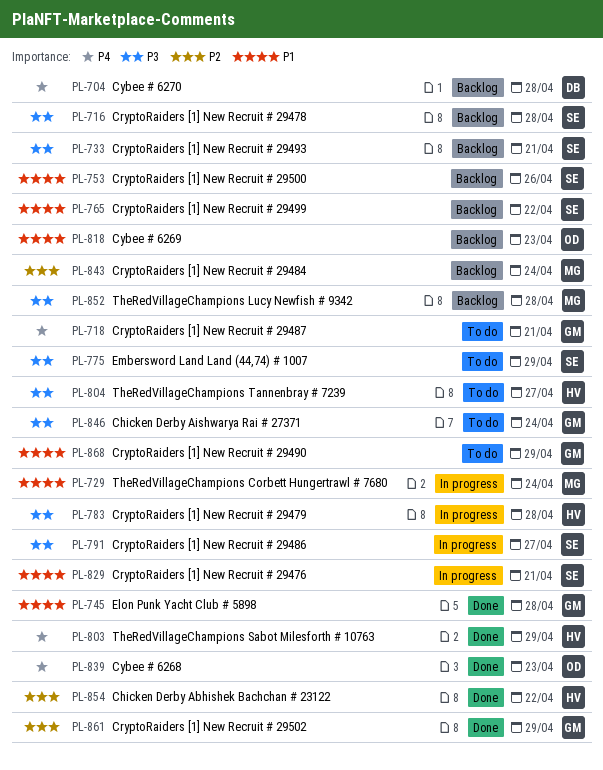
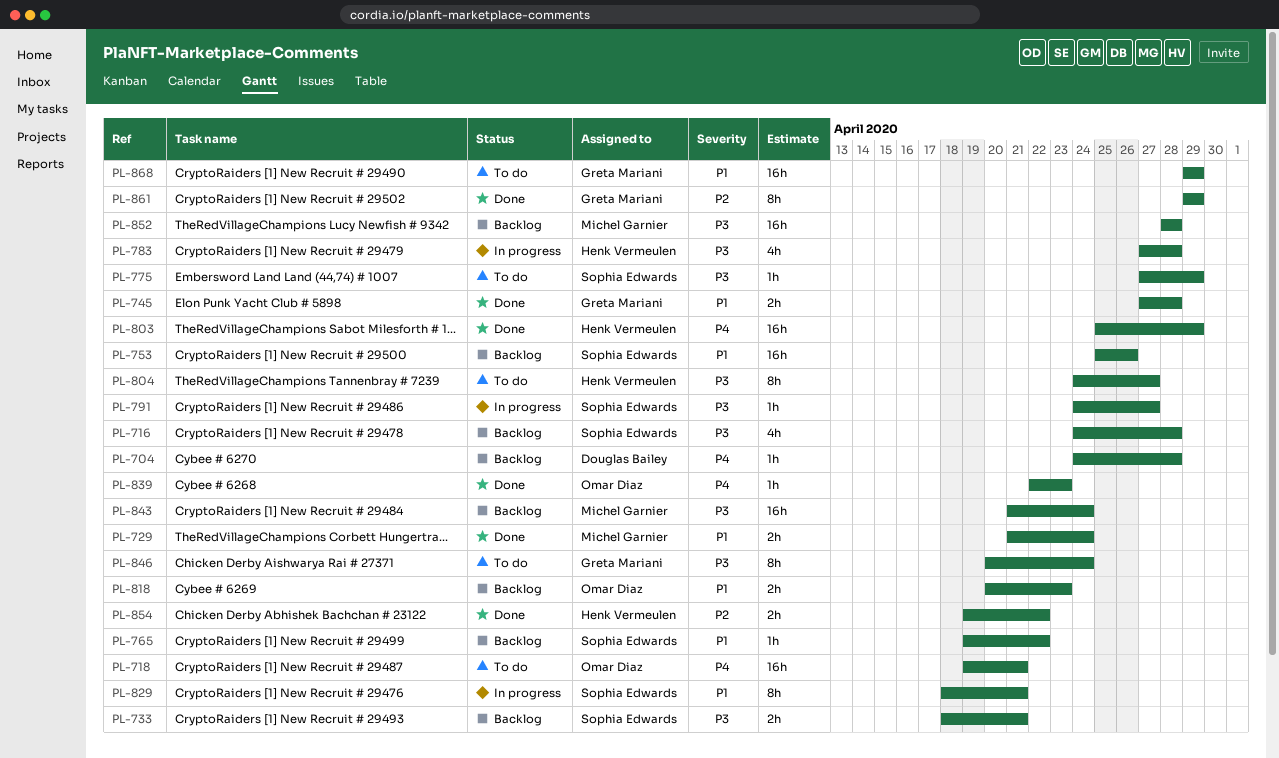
PL-718, owner: Greta Mariani -> Omar Diaz
PL-729, status: In progress -> Done
PL-843, priority: P2 -> P3

